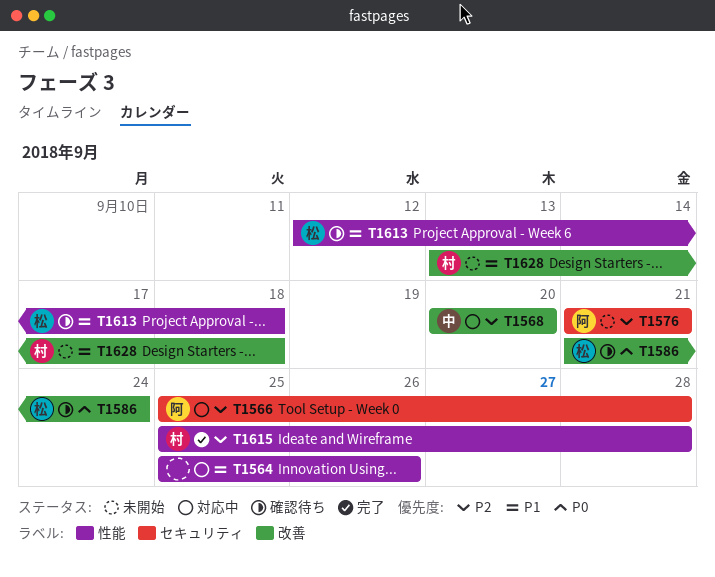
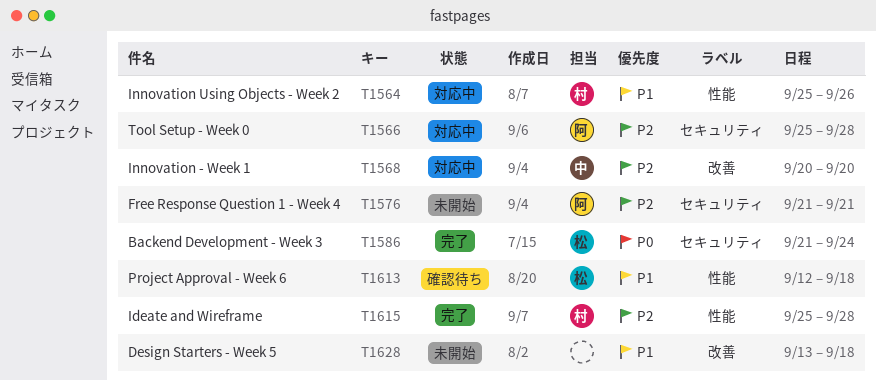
T1564, owner: none -> 村
T1586, status: 確認待ち -> 完了
T1586, label: 改善 -> セキュリティ
T1628, owner: 村 -> none

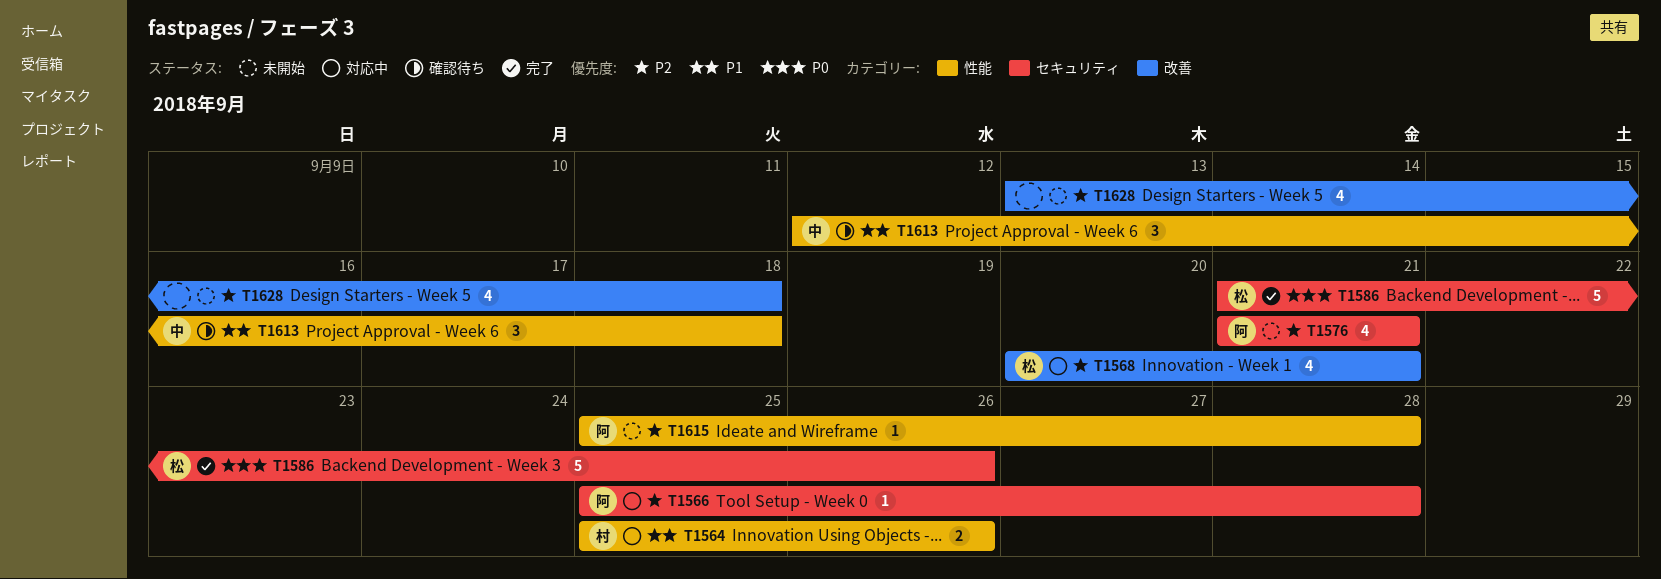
T1568, owner: 中 -> 松
T1568, due: Sep 20 -> Sep 21
T1586, due: Sep 24 -> Sep 26
T1613, owner: 松 -> 中
T1615, status: 完了 -> 未開始
T1615, owner: 村 -> 阿
T1628, priority: P1 -> P2

